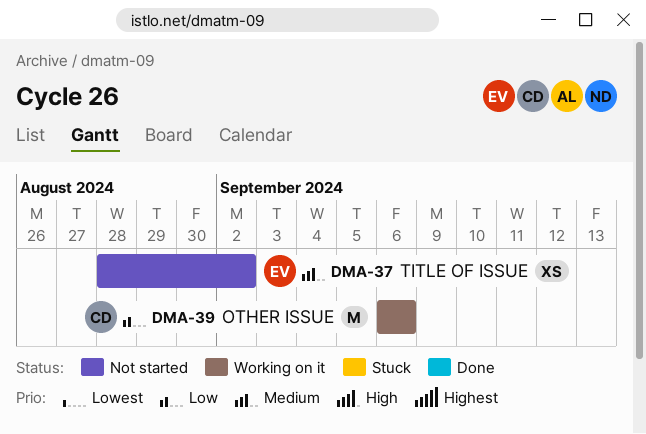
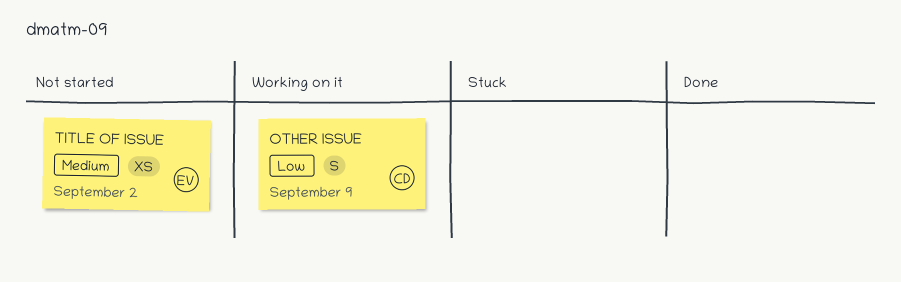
OTHER ISSUE, estimate: M -> S
OTHER ISSUE, due: Sep 6 -> Sep 9

